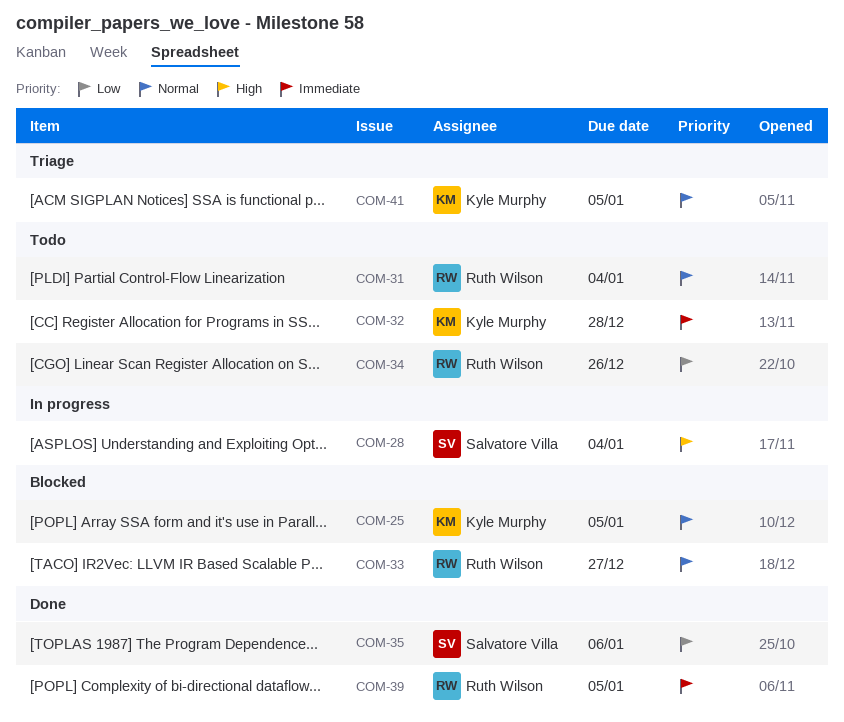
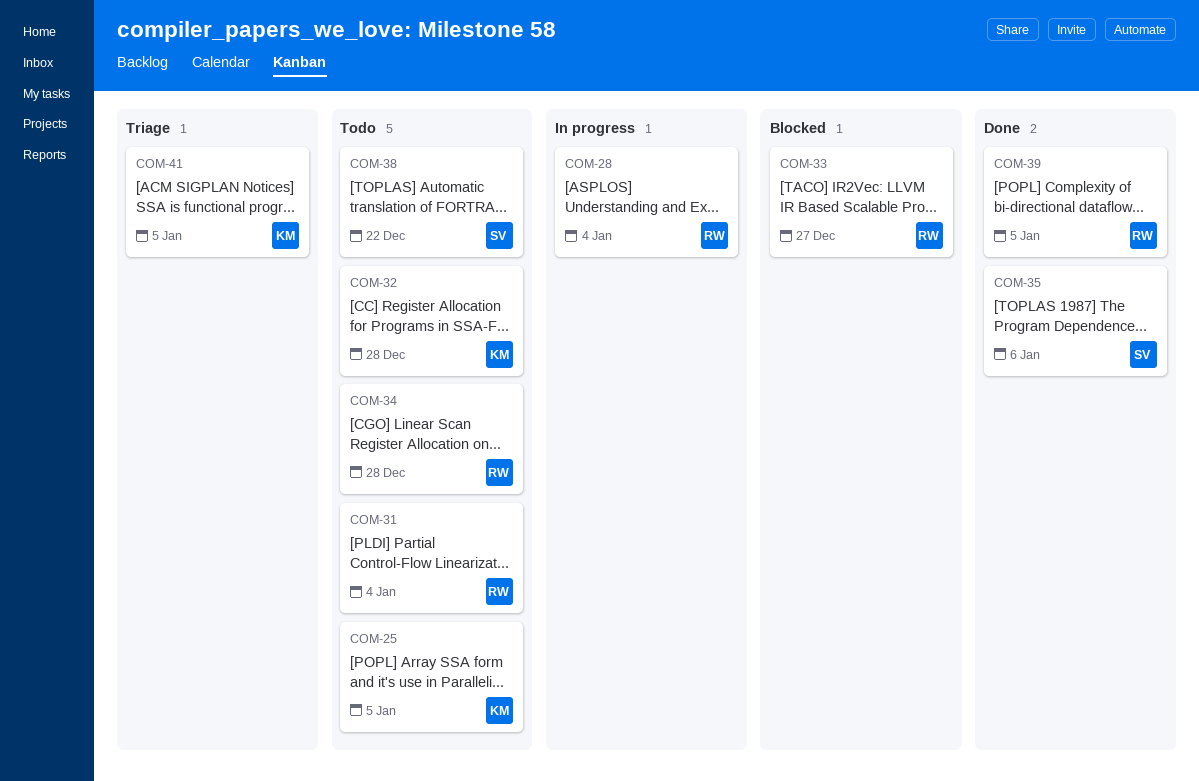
COM-25, status: Blocked -> Todo
COM-28, owner: Salvatore Villa -> Ruth Wilson
COM-34, due: Dec 26 -> Dec 28
COM-38: none -> present

